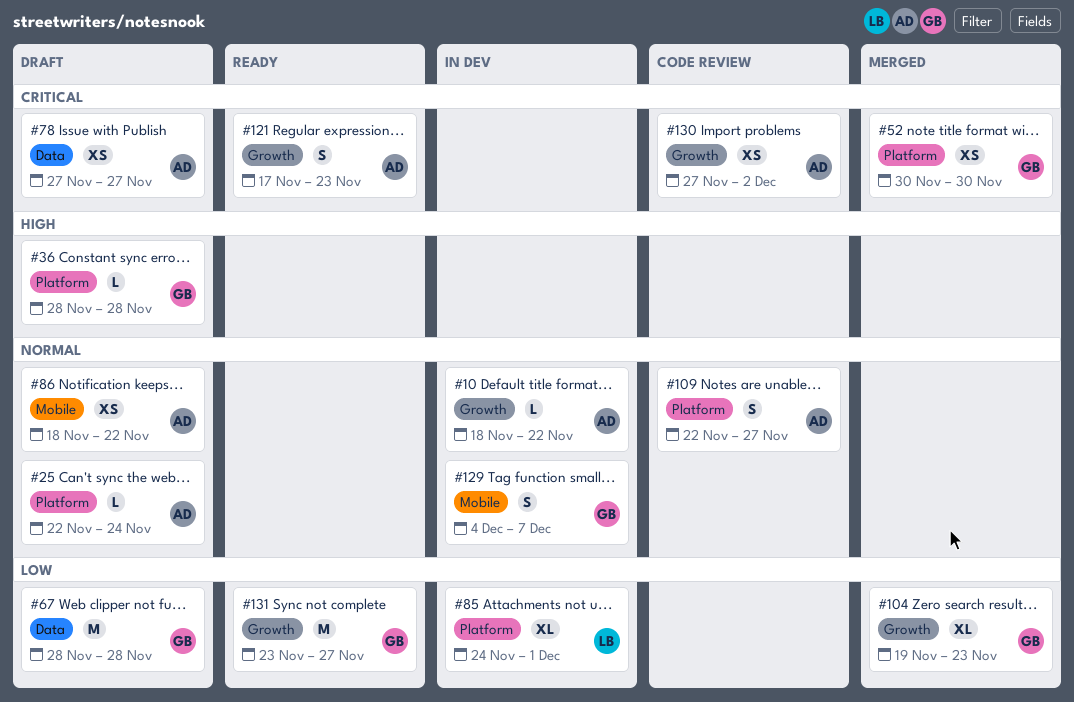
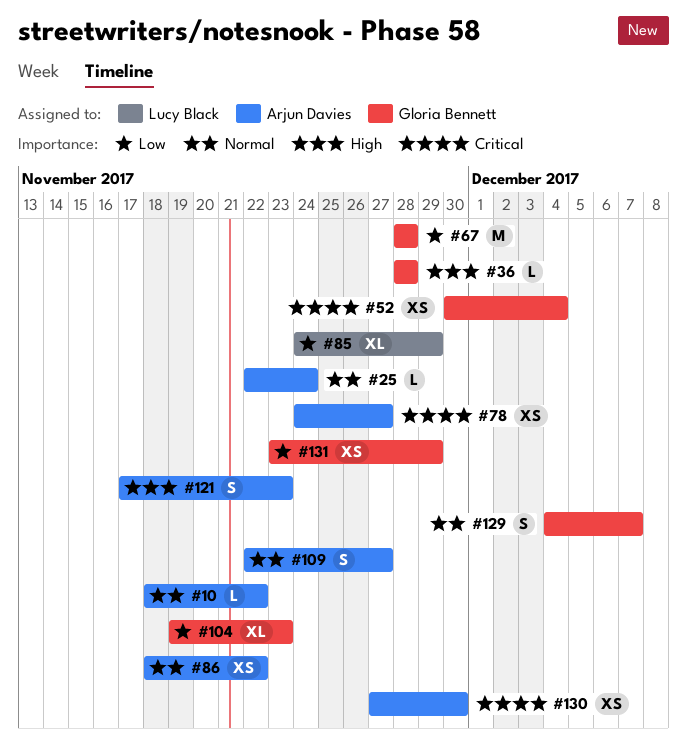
#52, due: Nov 30 -> Dec 4
#78, start: Nov 27 -> Nov 24
#85, due: Dec 1 -> Nov 29
#121, priority: Critical -> High
#130, due: Dec 2 -> Nov 30
#131, estimate: M -> XS
#131, due: Nov 27 -> Nov 29

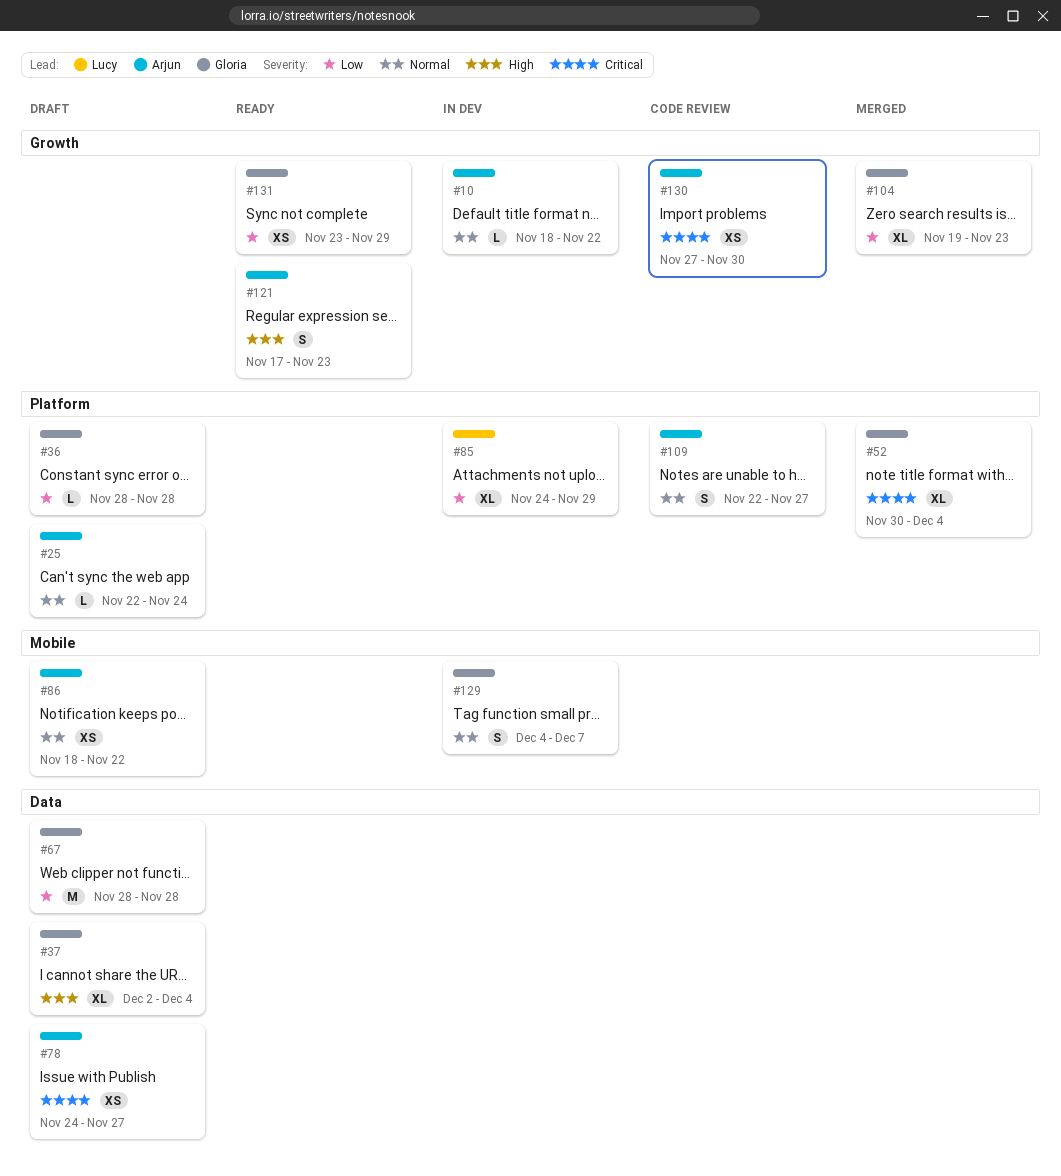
#36, priority: High -> Low
#37: none -> present
#52, estimate: XS -> XL

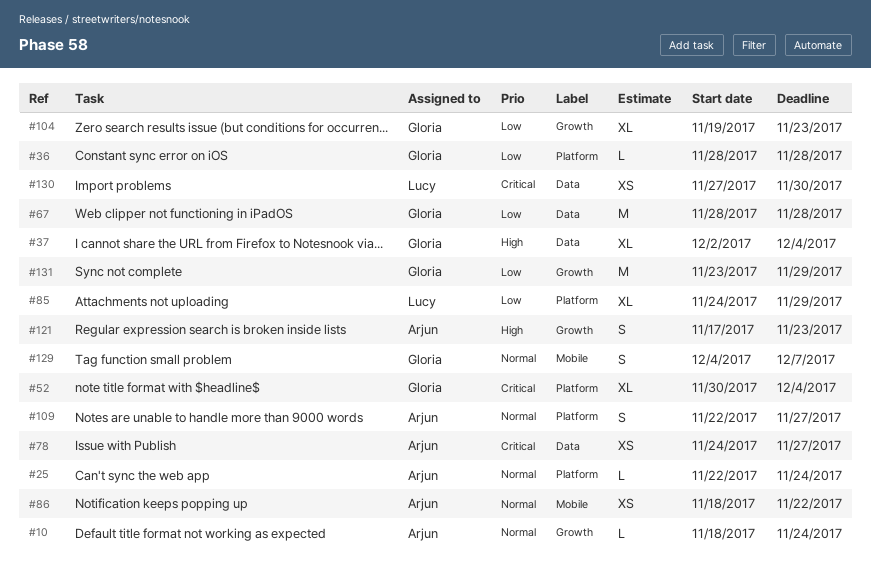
#10, due: Nov 22 -> Nov 24
#130, owner: Arjun -> Lucy
#130, label: Growth -> Data
#131, estimate: XS -> M

